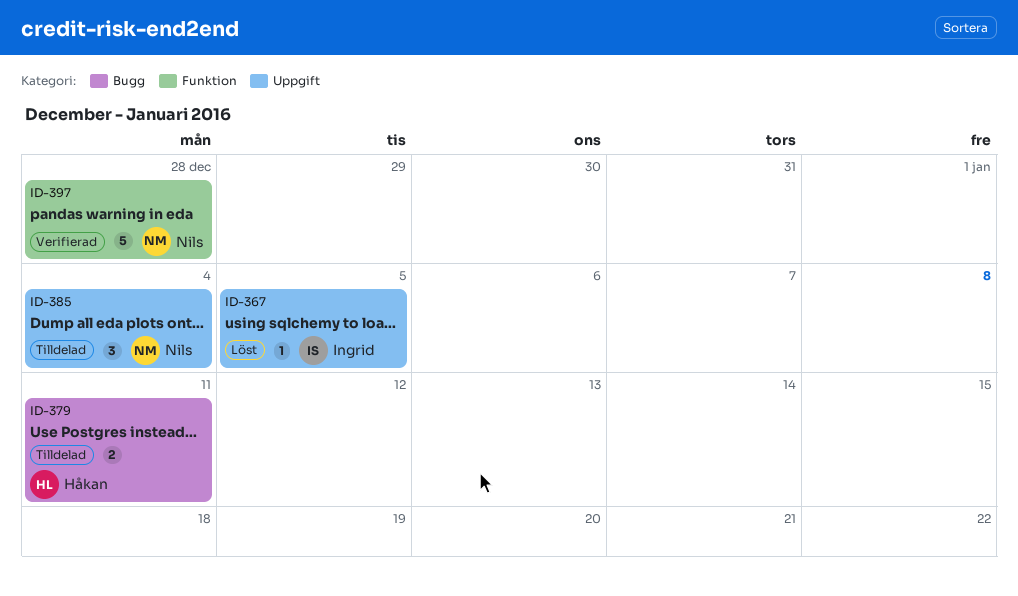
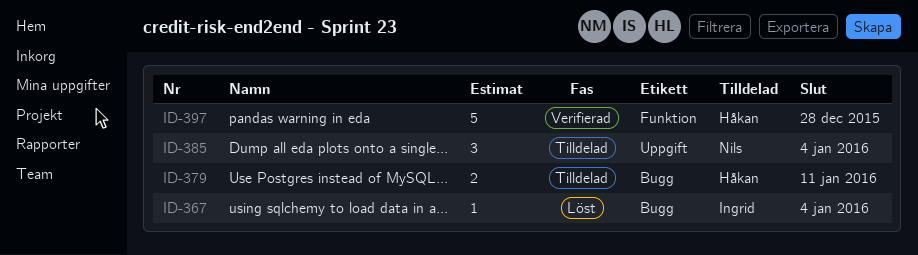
ID-367, label: Uppgift -> Bugg
ID-367, due: Jan 5 -> Jan 4
ID-397, owner: Nils -> Håkan

